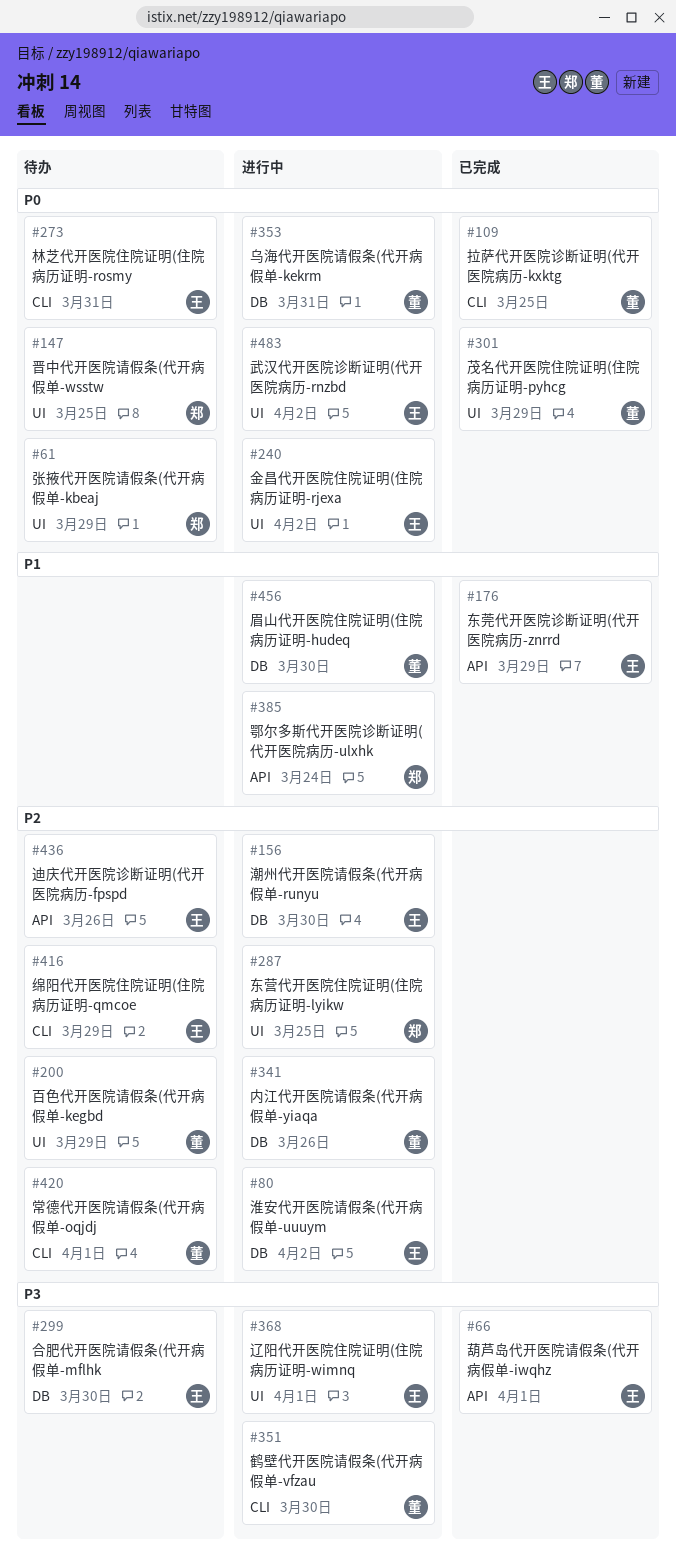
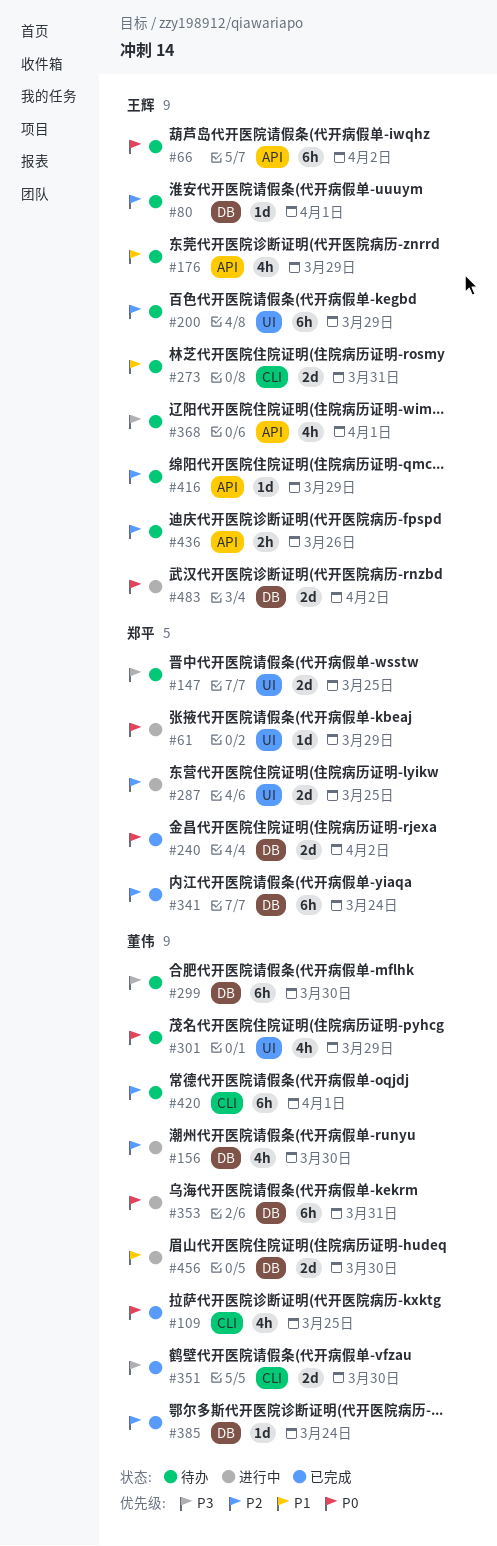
#61, status: 待办 -> 进行中
#66, status: 已完成 -> 待办
#66, priority: P3 -> P0
#66, due: Apr 1 -> Apr 2
#80, status: 进行中 -> 待办
#80, due: Apr 2 -> Apr 1
#147, priority: P0 -> P3
#156, owner: 王辉 -> 董伟
#176, status: 已完成 -> 待办
#200, owner: 董伟 -> 王辉
#240, status: 进行中 -> 已完成
#240, owner: 王辉 -> 郑平
#240, label: UI -> DB
#273, priority: P0 -> P1
#299, owner: 王辉 -> 董伟
#301, status: 已完成 -> 待办
#341, status: 进行中 -> 已完成
#341, owner: 董伟 -> 郑平
#341, due: Mar 26 -> Mar 24
#351, status: 进行中 -> 已完成
#368, status: 进行中 -> 待办
#368, label: UI -> API
#385, status: 进行中 -> 已完成
#385, owner: 郑平 -> 董伟
#385, priority: P1 -> P2
#385, label: API -> DB
#416, label: CLI -> API
#483, label: UI -> DB

